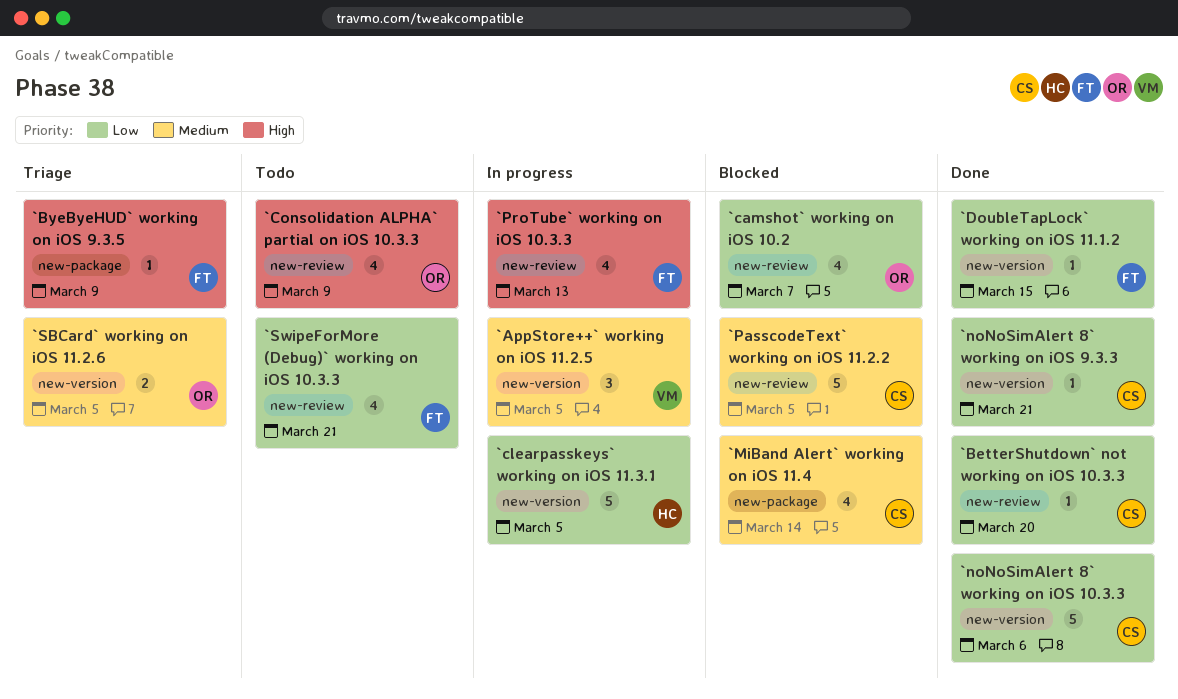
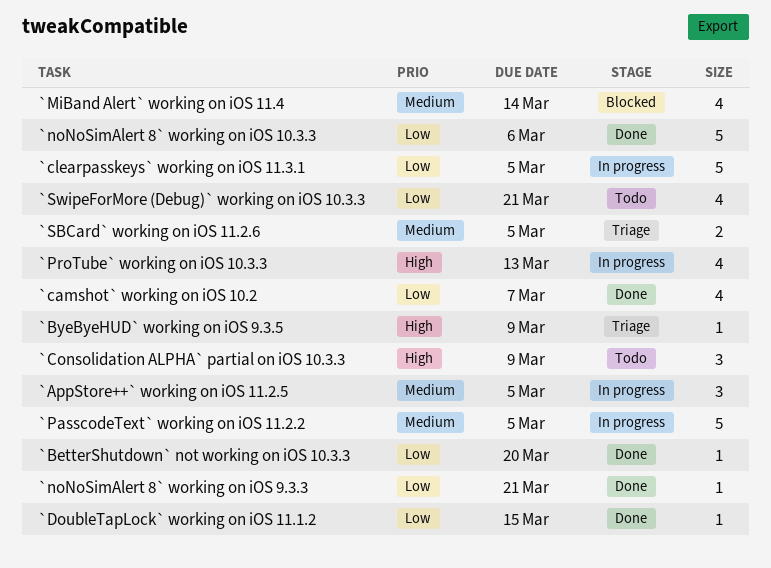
`camshot` working on iOS 10.2, status: Blocked -> Done
`Consolidation ALPHA` partial on iOS 10.3.3, estimate: 4 -> 3
`PasscodeText` working on iOS 11.2.2, status: Blocked -> In progress

